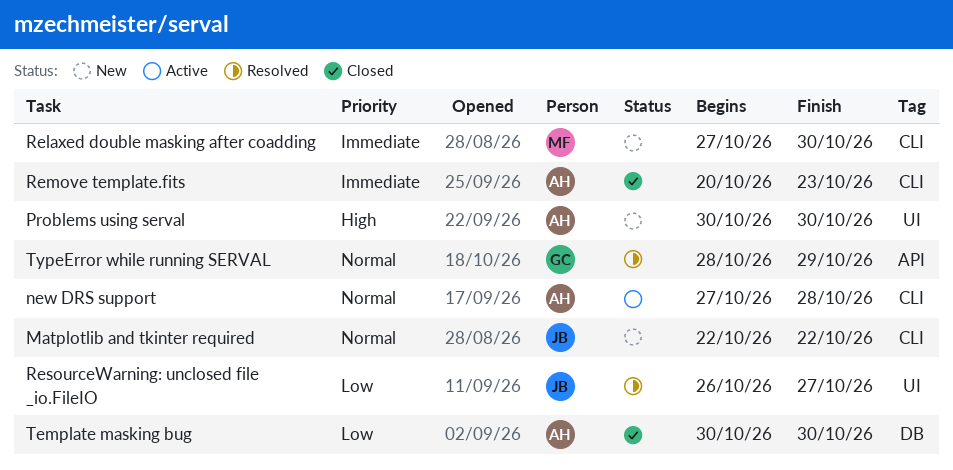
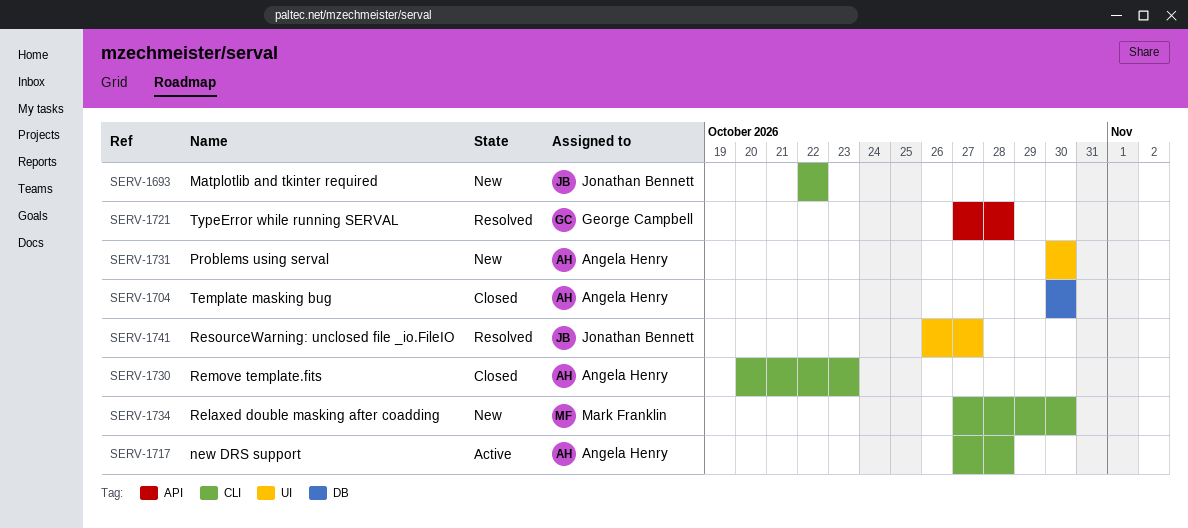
TypeError while running SERVAL, start: Oct 28 -> Oct 27
TypeError while running SERVAL, due: Oct 29 -> Oct 28

